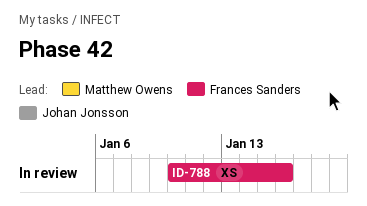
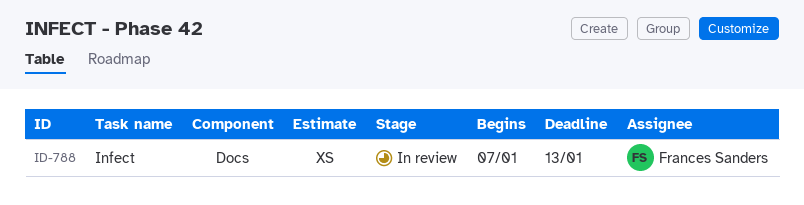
ID-788, start: Jan 10 -> Jan 7
ID-788, due: Jan 16 -> Jan 13

